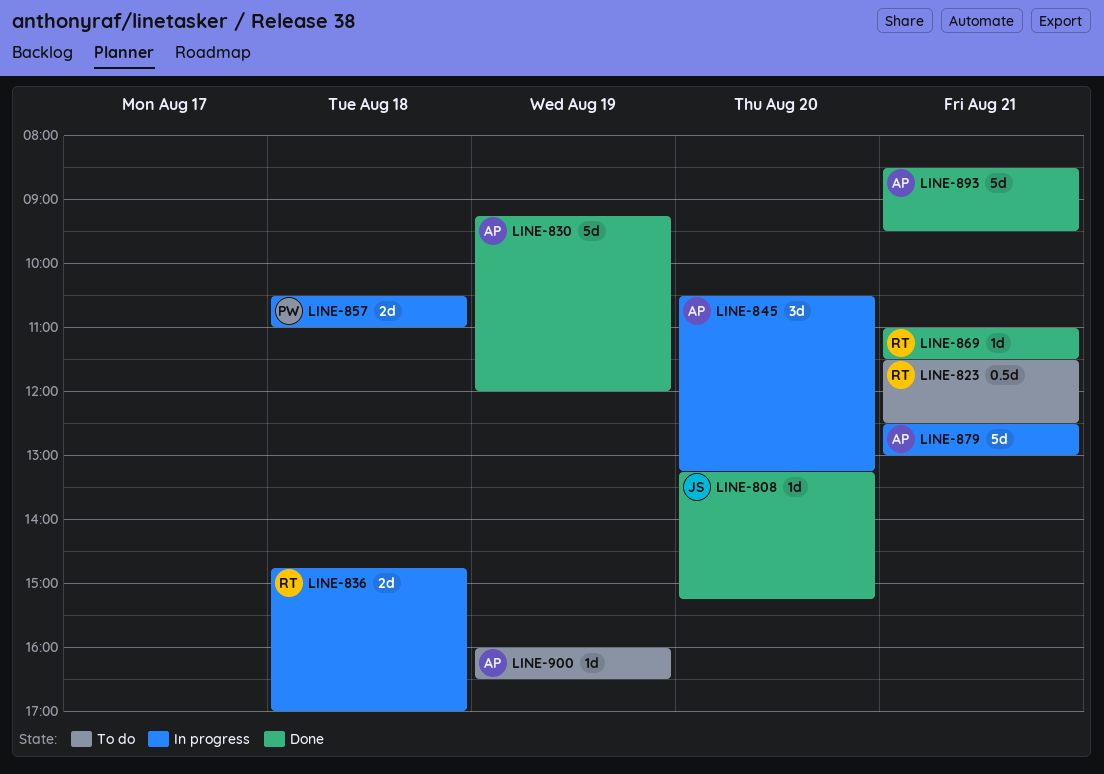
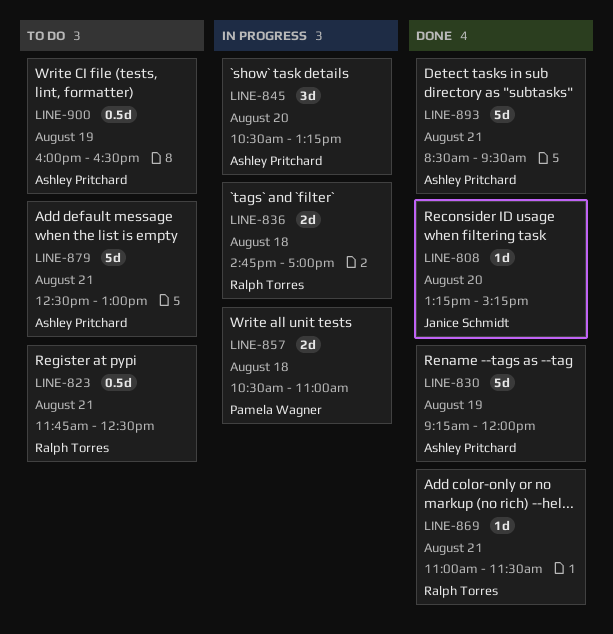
LINE-823, begins: 11:30 -> 11:45
LINE-879, status: In progress -> To do
LINE-900, estimate: 1d -> 0.5d

